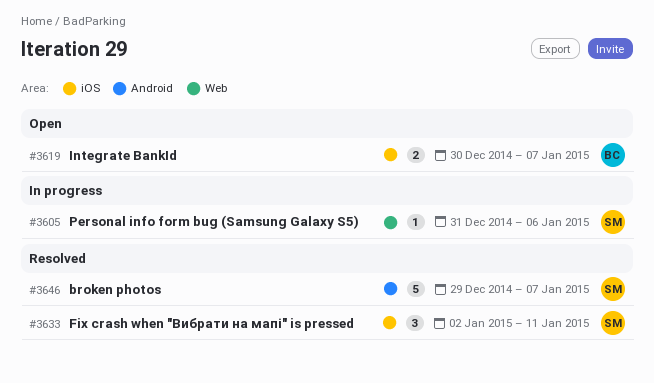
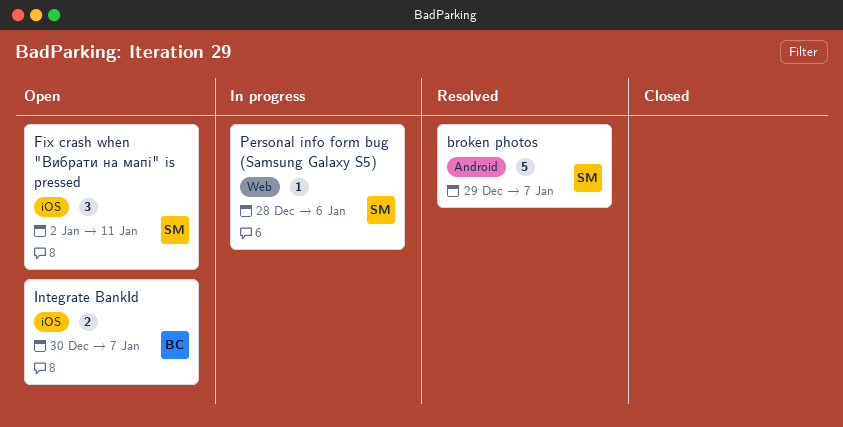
Fix crash when "Вибрати на мапі" is pressed, status: Resolved -> Open
Personal info form bug (Samsung Galaxy S5), start: Dec 31 -> Dec 28

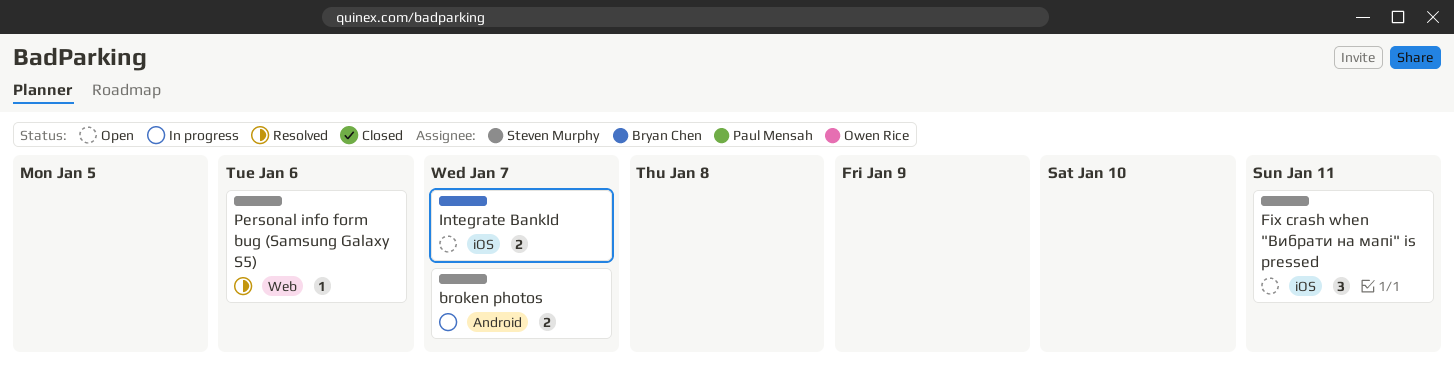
broken photos, status: Resolved -> In progress
broken photos, estimate: 5 -> 2
Personal info form bug (Samsung Galaxy S5), status: In progress -> Resolved

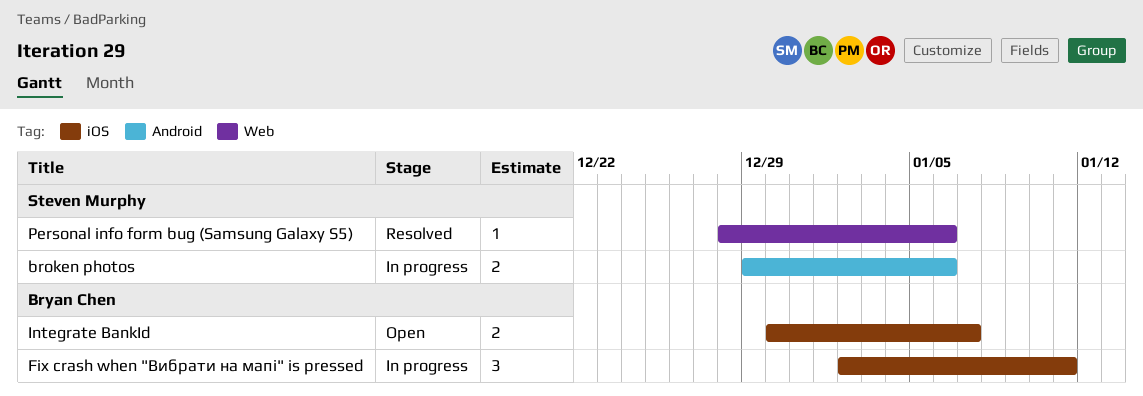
broken photos, due: Jan 7 -> Jan 6
Fix crash when "Вибрати на мапі" is pressed, status: Open -> In progress
Fix crash when "Вибрати на мапі" is pressed, owner: Steven Murphy -> Bryan Chen

